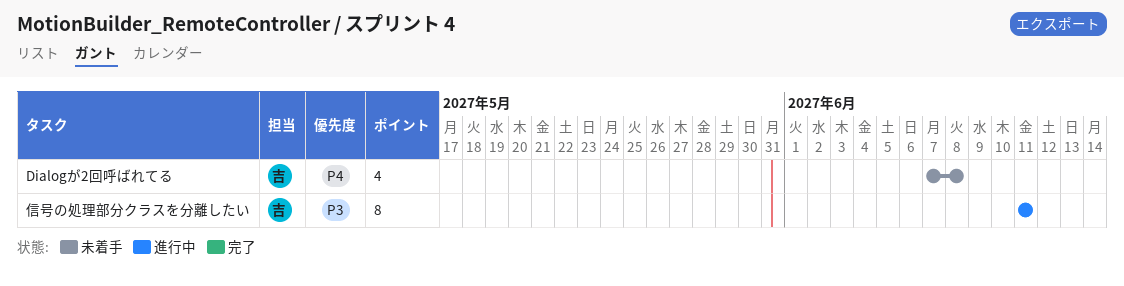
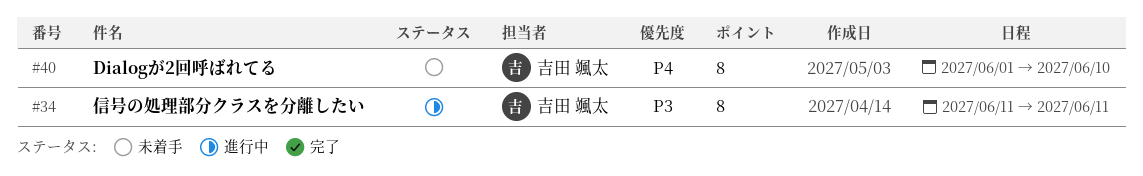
Dialogが2回呼ばれてる, estimate: 4 -> 8
Dialogが2回呼ばれてる, start: Jun 7 -> Jun 1
Dialogが2回呼ばれてる, due: Jun 8 -> Jun 10

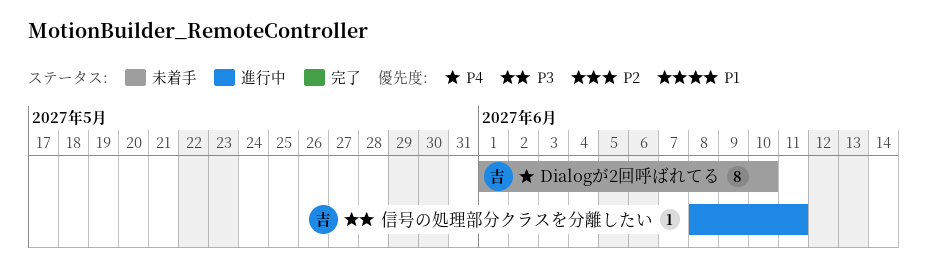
信号の処理部分クラスを分離したい, estimate: 8 -> 1
信号の処理部分クラスを分離したい, start: Jun 11 -> Jun 8

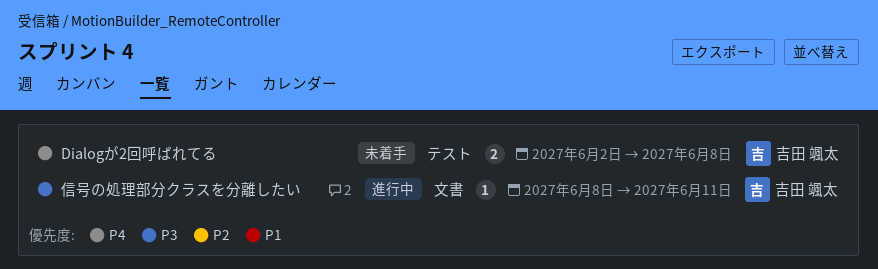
Dialogが2回呼ばれてる, estimate: 8 -> 2
Dialogが2回呼ばれてる, start: Jun 1 -> Jun 2
Dialogが2回呼ばれてる, due: Jun 10 -> Jun 8

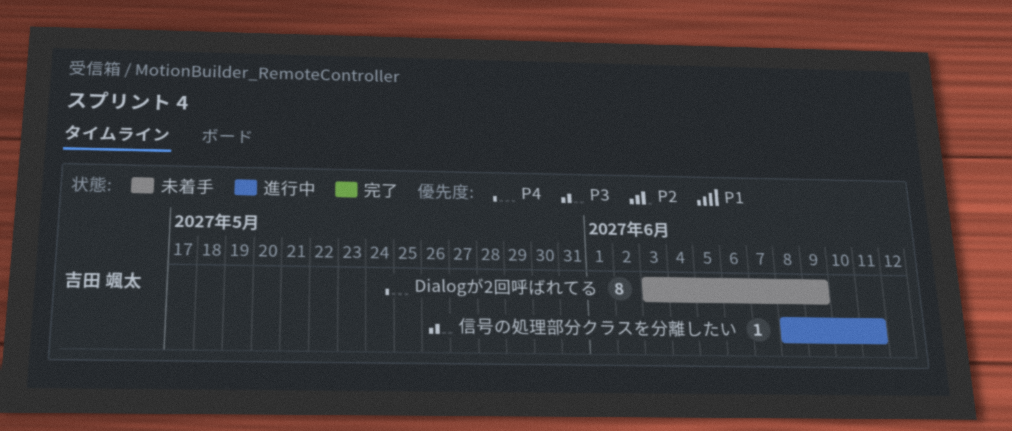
Dialogが2回呼ばれてる, estimate: 2 -> 8
Dialogが2回呼ばれてる, start: Jun 2 -> Jun 3
Dialogが2回呼ばれてる, due: Jun 8 -> Jun 9

